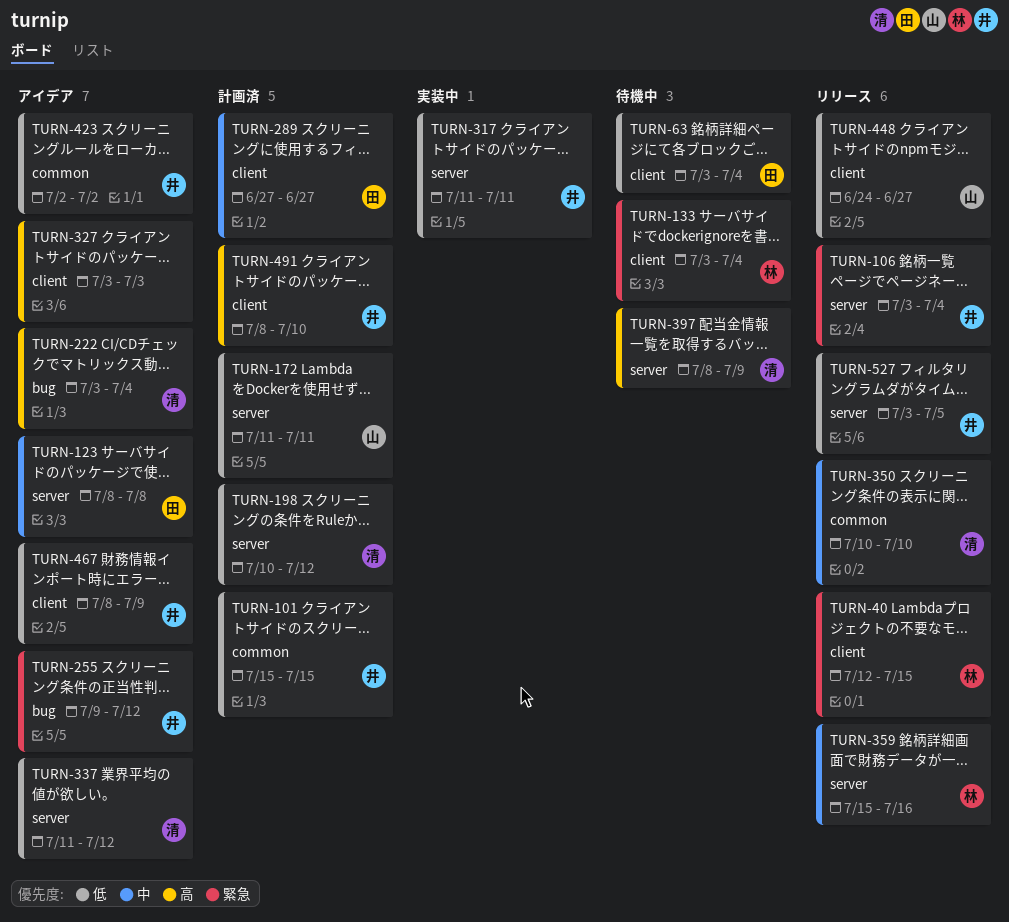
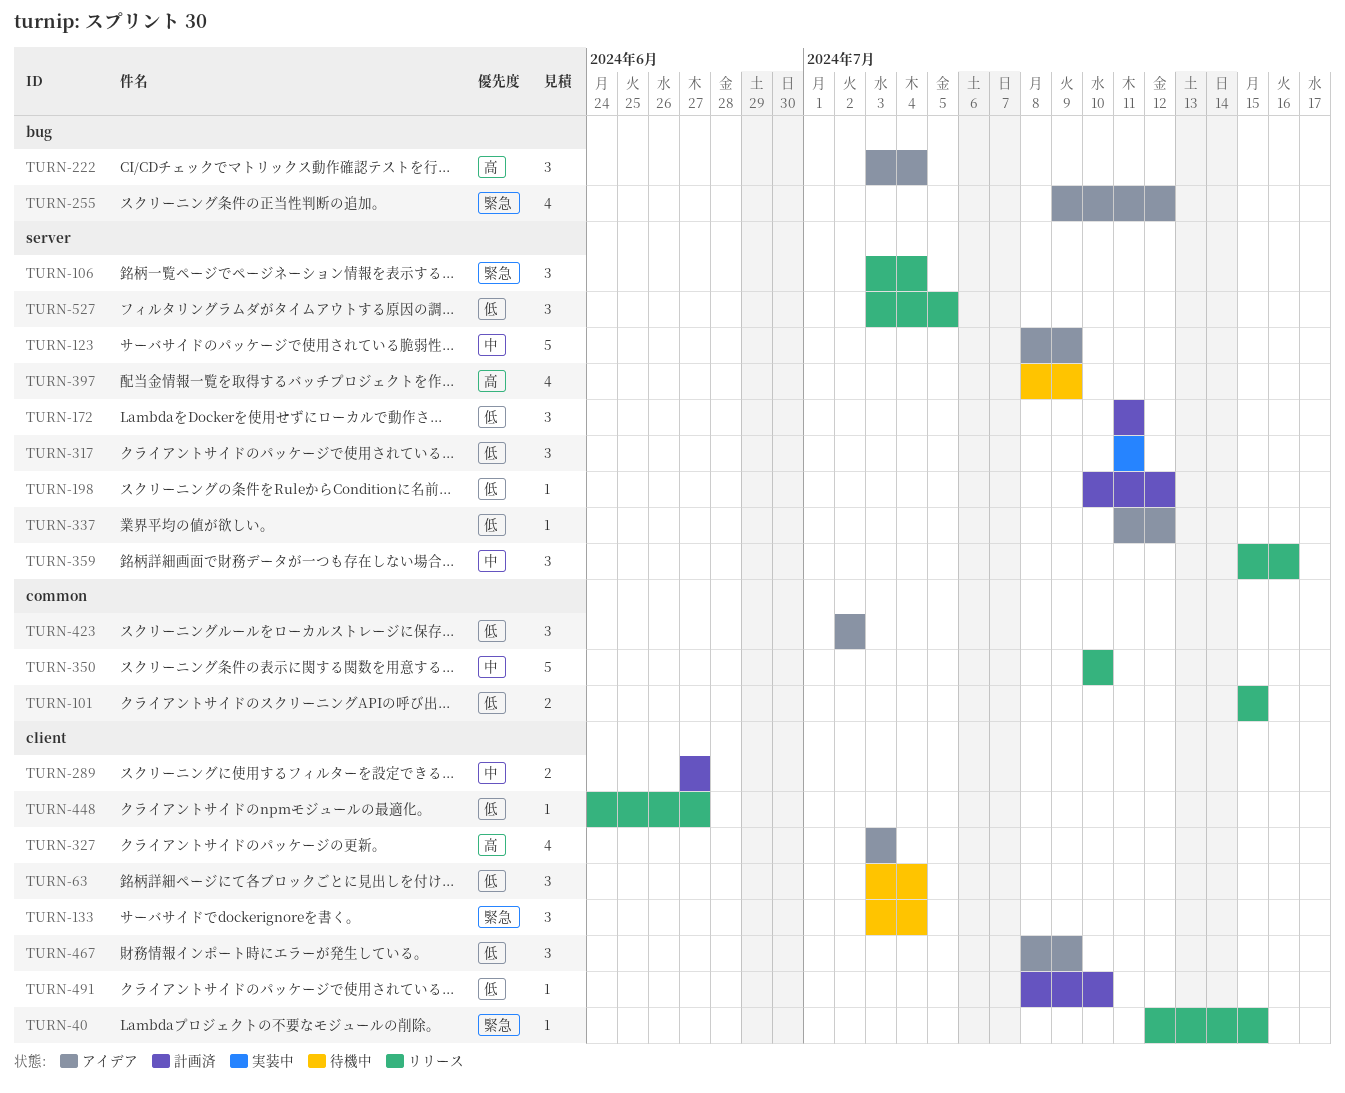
TURN-101, status: 計画済 -> リリース
TURN-123, due: Jul 8 -> Jul 9
TURN-491, priority: 高 -> 低

